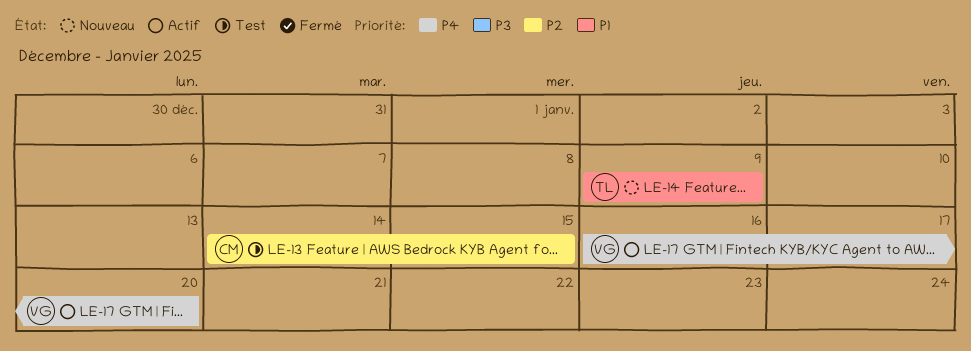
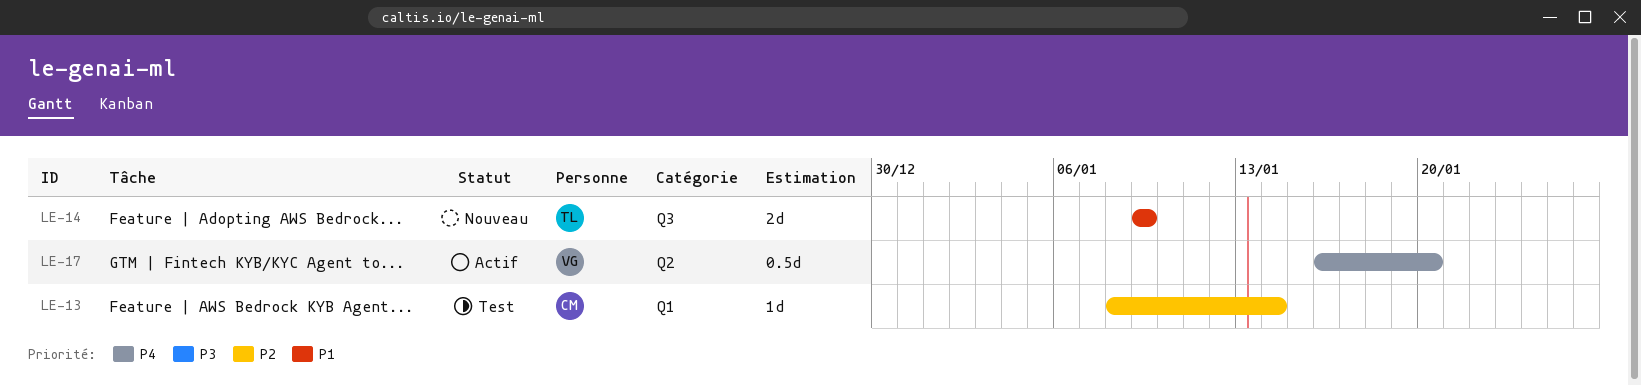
LE-13, start: Jan 14 -> Jan 8
LE-13, due: Jan 15 -> Jan 14

